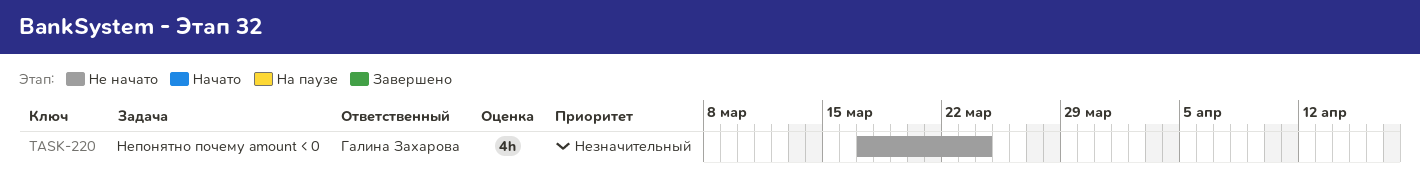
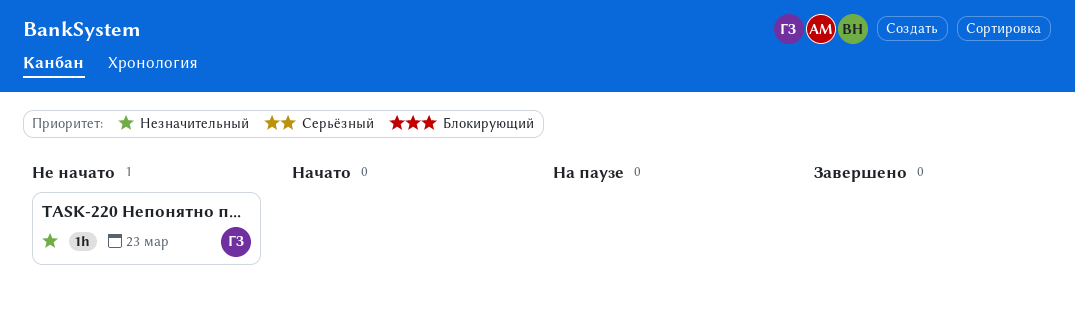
TASK-220, estimate: 4h -> 1h
TASK-220, due: Mar 24 -> Mar 23

